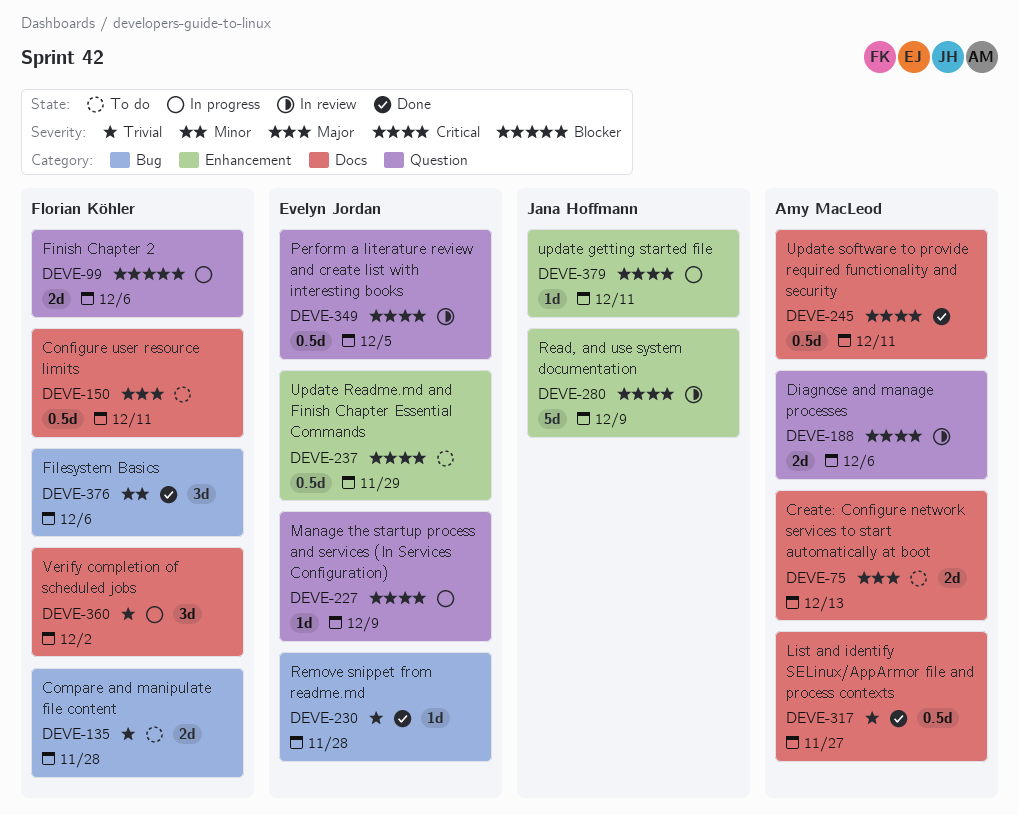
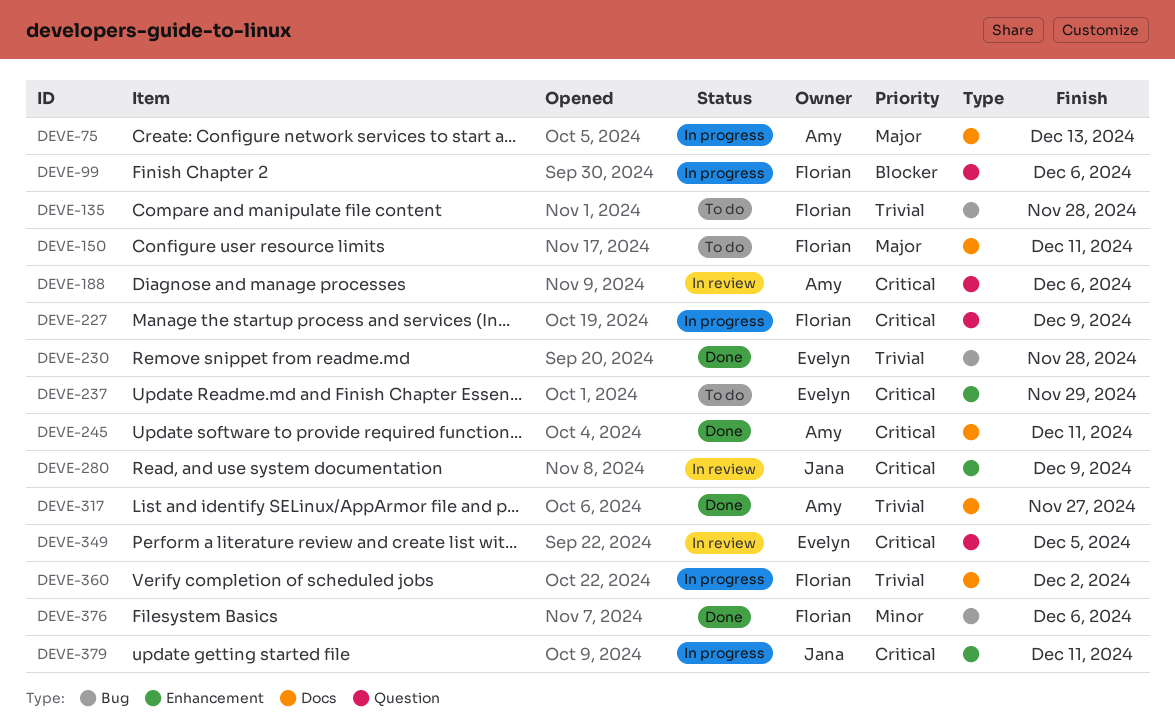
DEVE-75, status: To do -> In progress
DEVE-227, owner: Evelyn Jordan -> Florian Köhler

